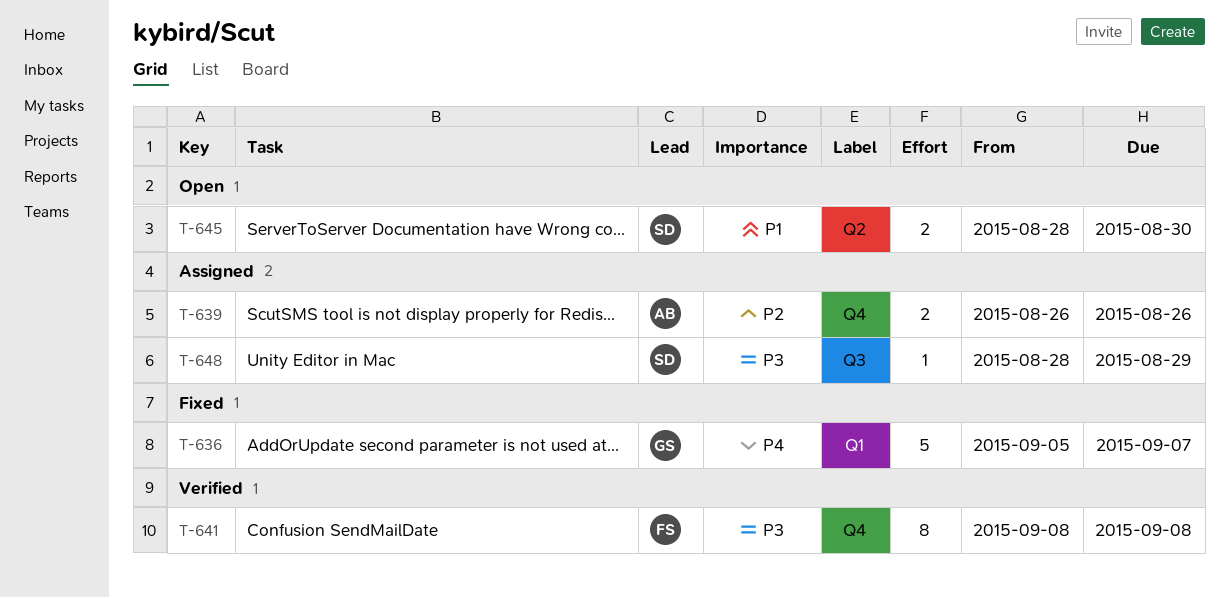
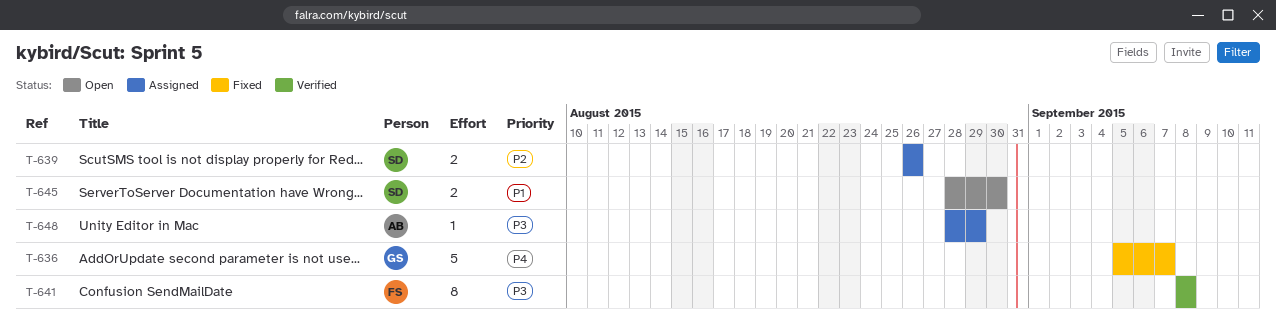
T-639, owner: AB -> SD
T-648, owner: SD -> AB

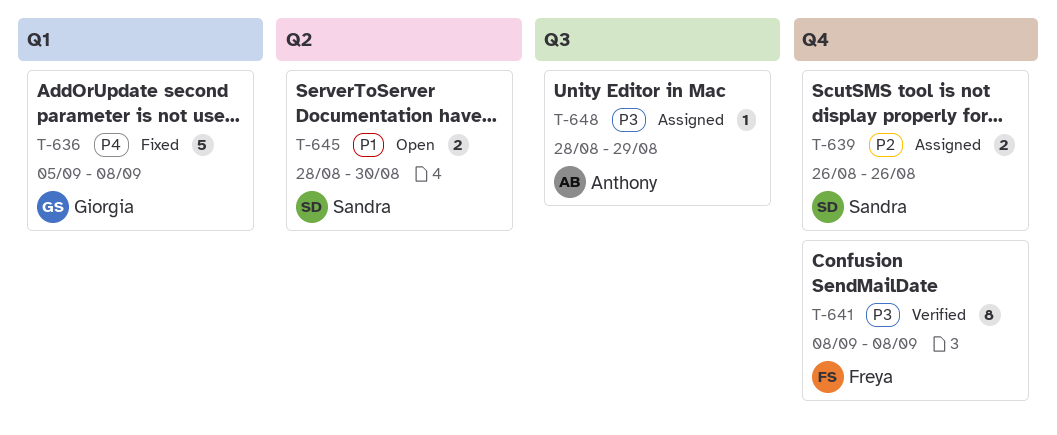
T-636, due: Sep 7 -> Sep 8

